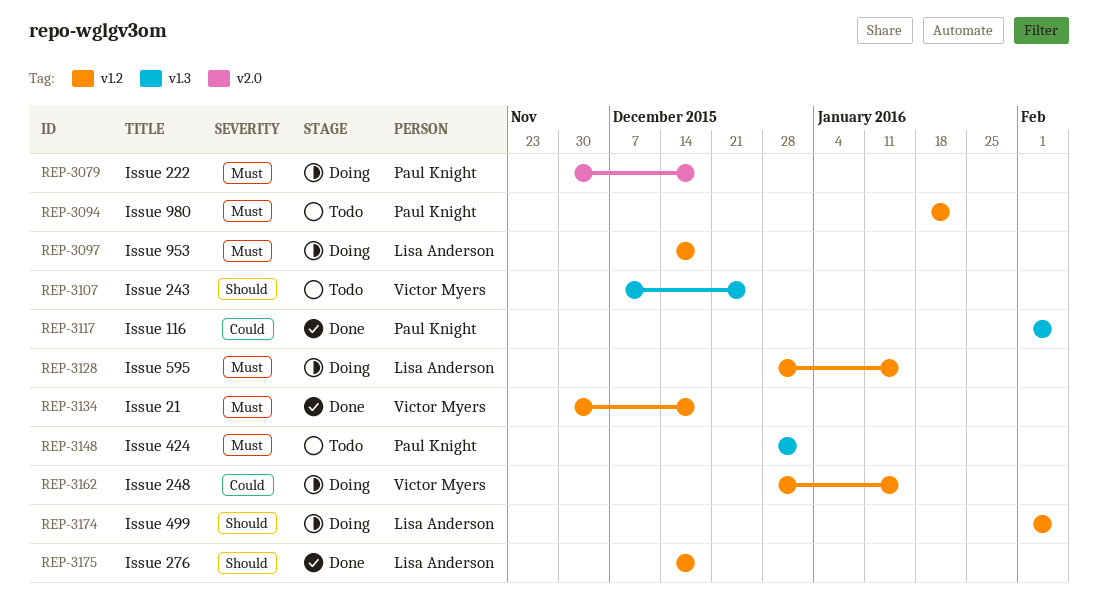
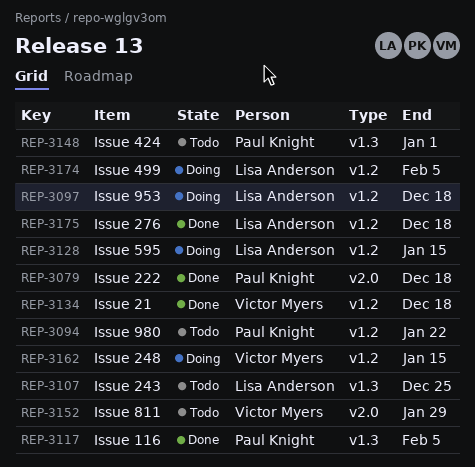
REP-3079, status: Doing -> Done
REP-3107, owner: Victor Myers -> Lisa Anderson
REP-3152: none -> present

